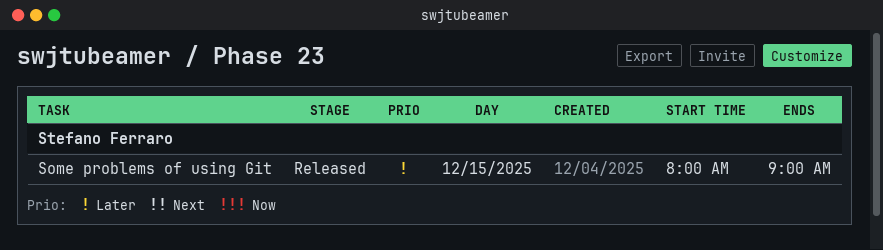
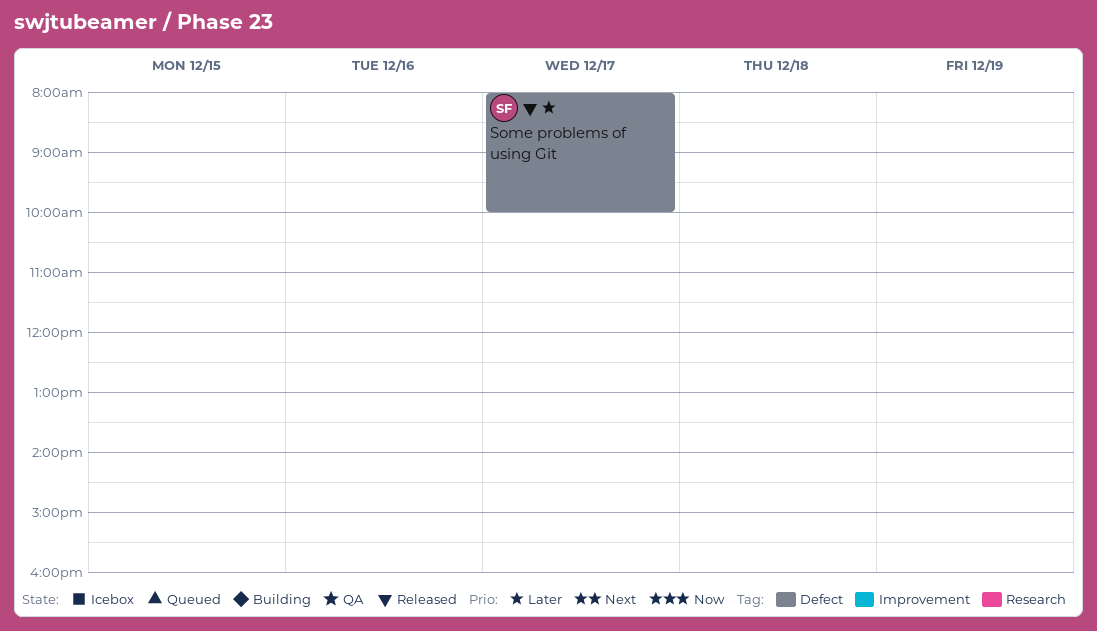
Some problems of using Git, day: Dec 15 -> Dec 17
Some problems of using Git, ends: 09:00 -> 10:00

